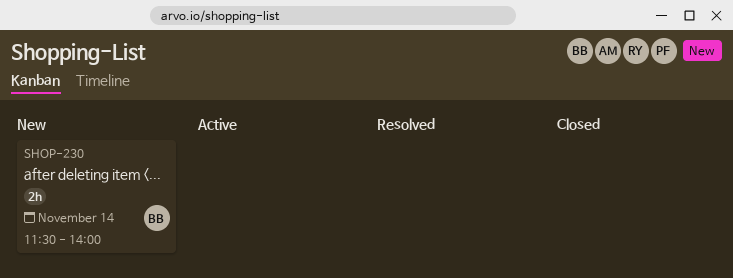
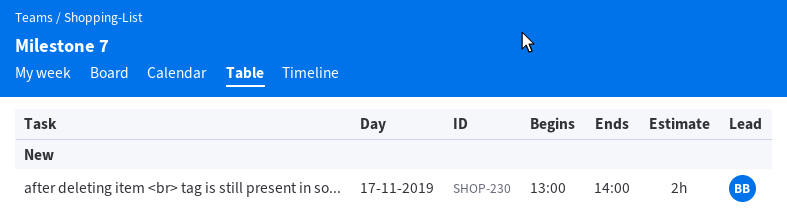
SHOP-230, day: Nov 14 -> Nov 17
SHOP-230, begins: 11:30 -> 13:00

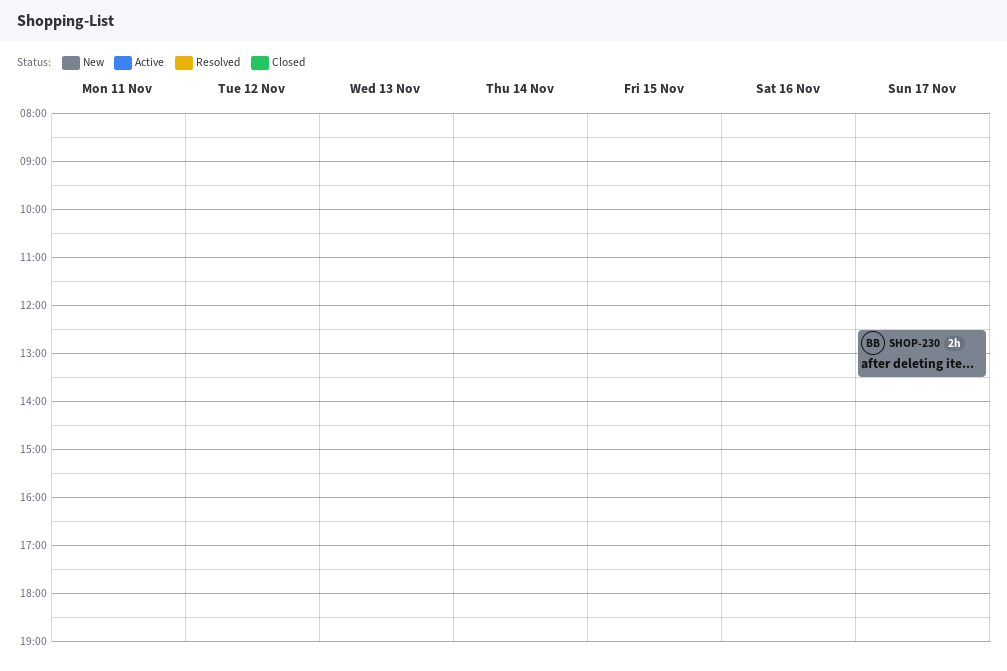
SHOP-230, begins: 13:00 -> 12:30
SHOP-230, ends: 14:00 -> 13:30

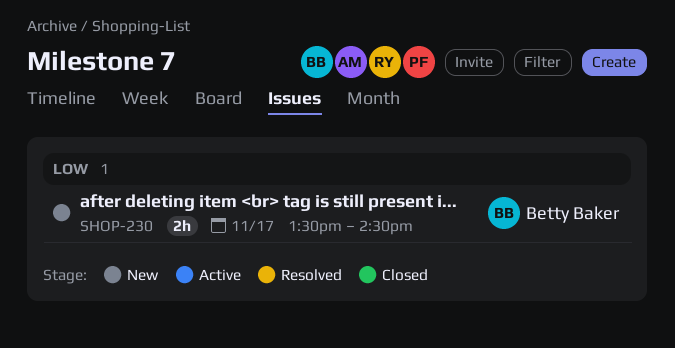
SHOP-230, begins: 12:30 -> 13:30
SHOP-230, ends: 13:30 -> 14:30

